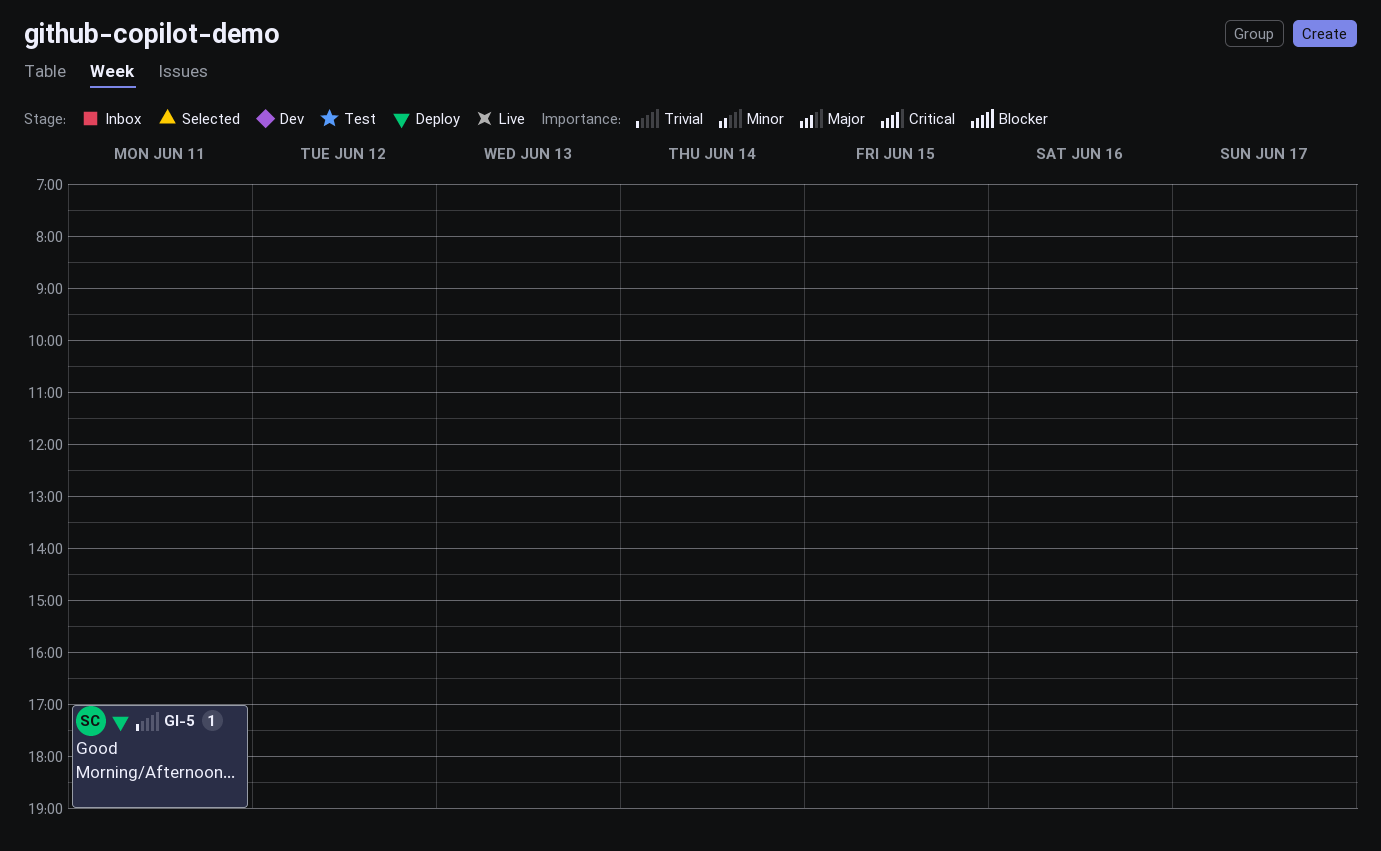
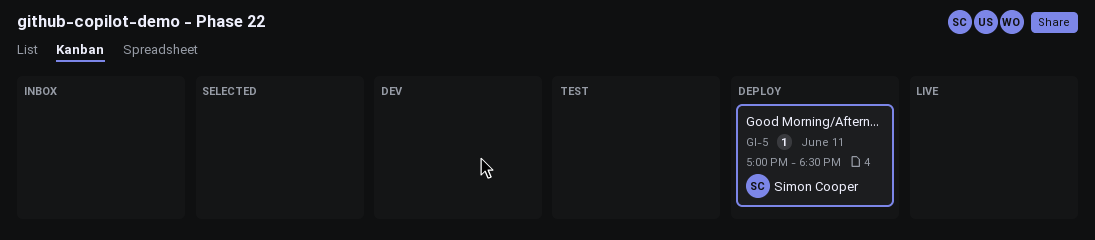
GI-5, ends: 19:00 -> 18:30

